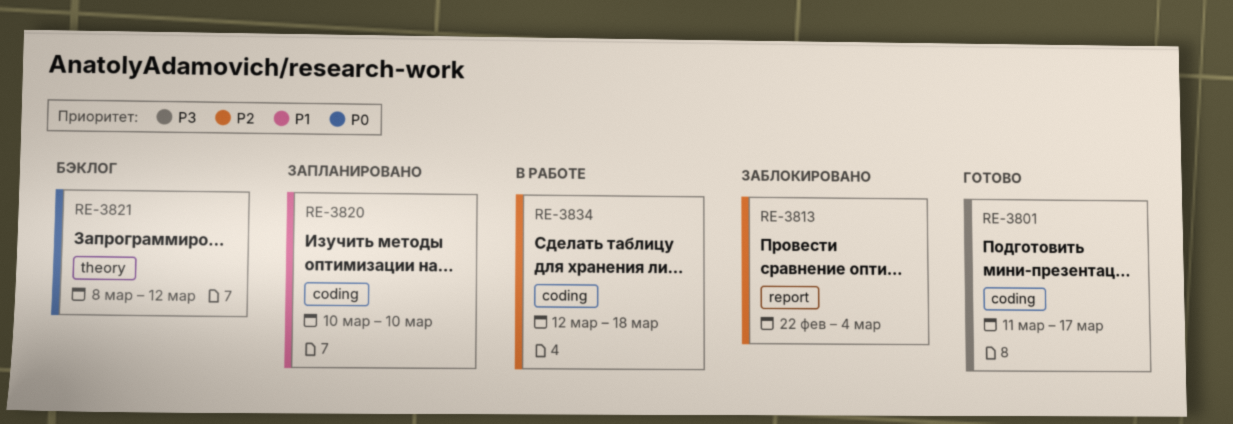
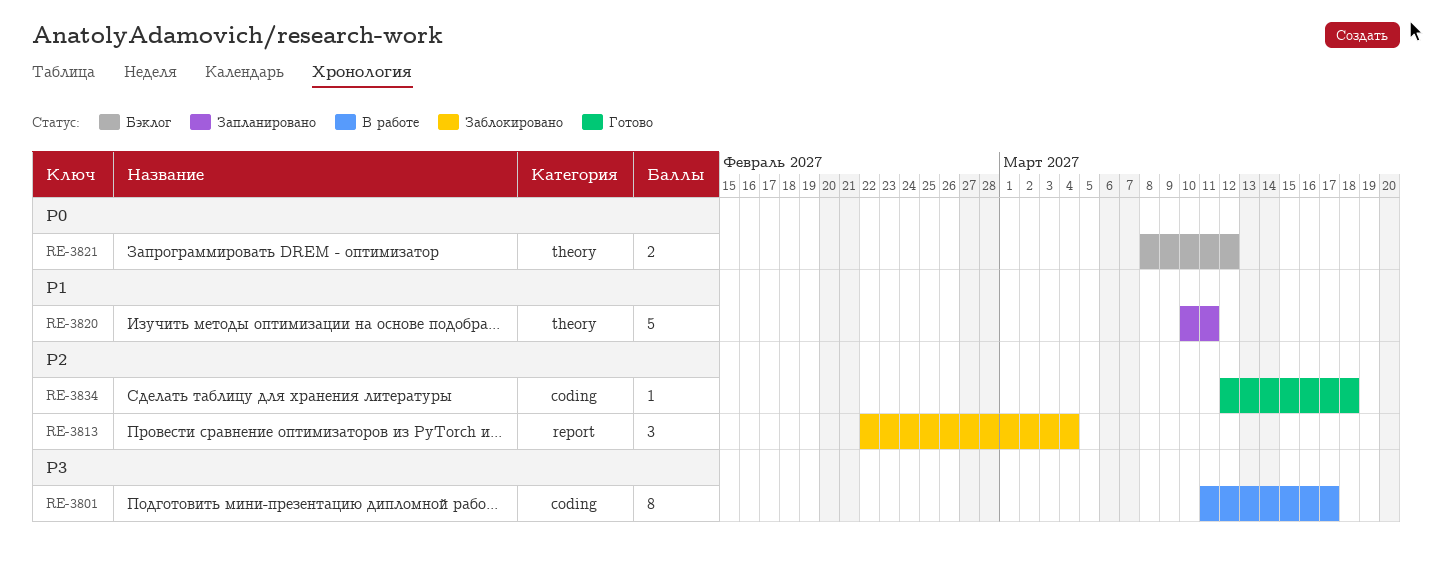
RE-3801, status: Готово -> В работе
RE-3820, label: coding -> theory
RE-3820, due: Mar 10 -> Mar 11
RE-3834, status: В работе -> Готово

